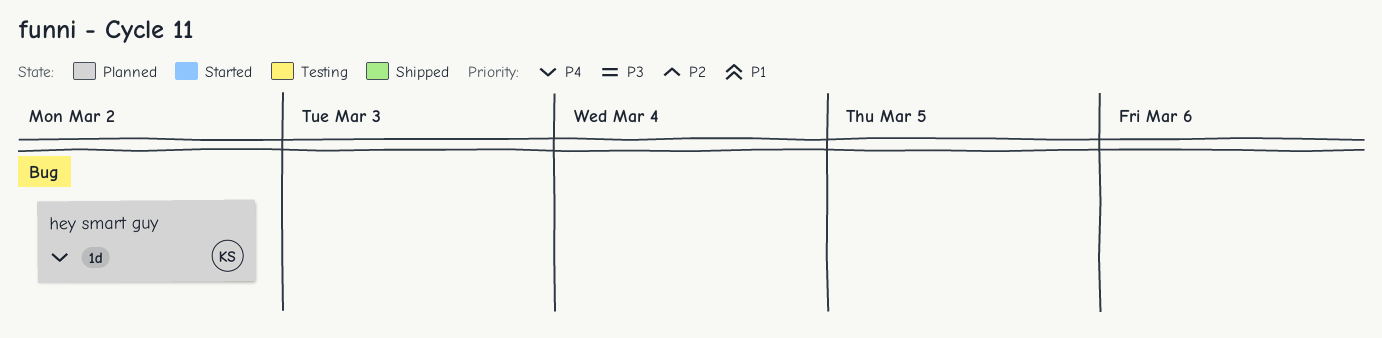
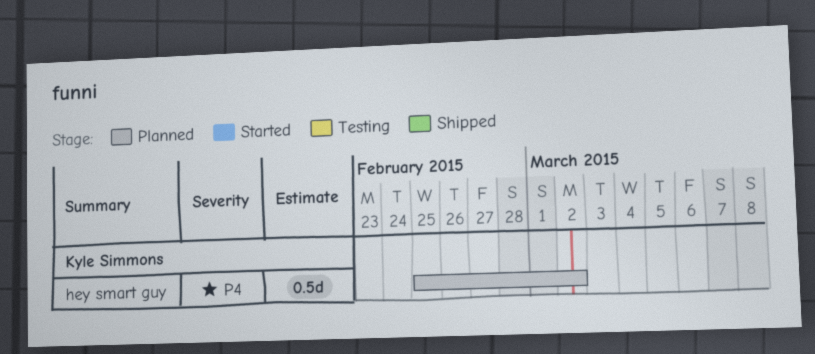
hey smart guy, estimate: 1d -> 0.5d

